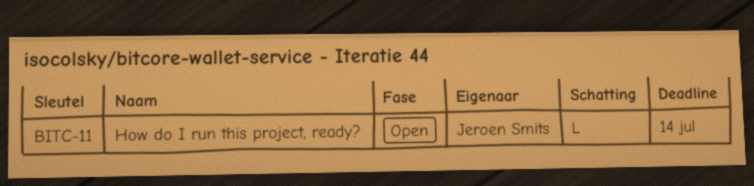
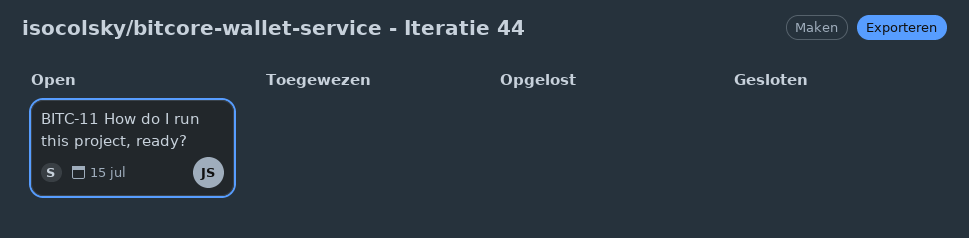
BITC-11, estimate: L -> S
BITC-11, due: Jul 14 -> Jul 15

